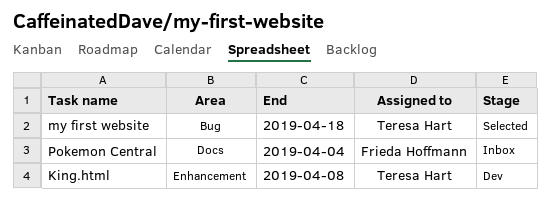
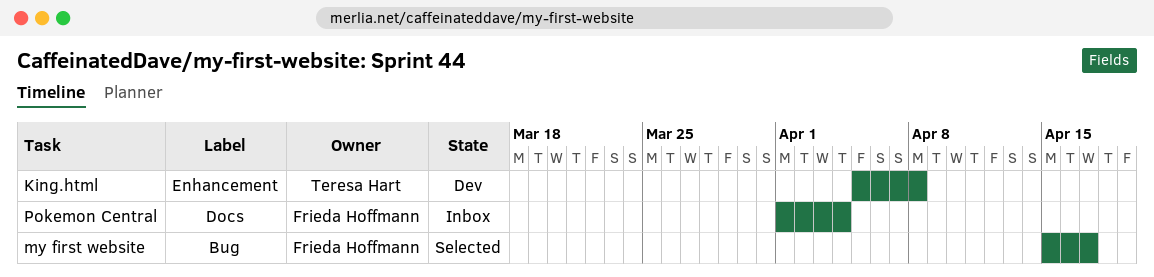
my first website, owner: Teresa Hart -> Frieda Hoffmann
my first website, due: Apr 18 -> Apr 17

